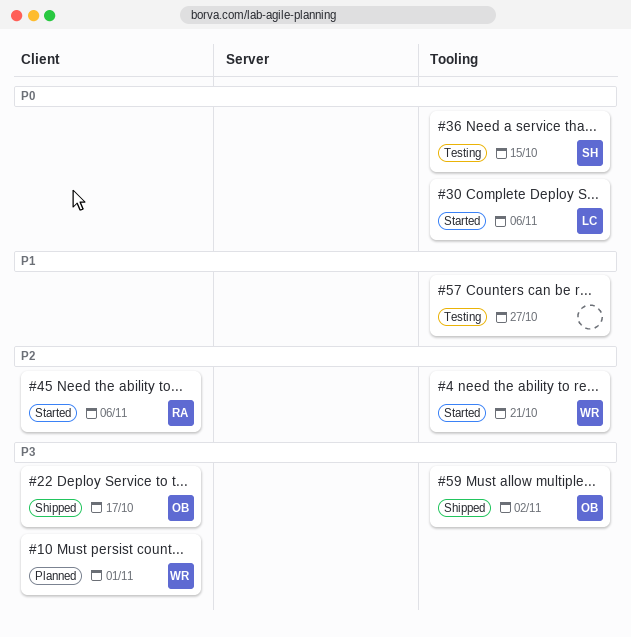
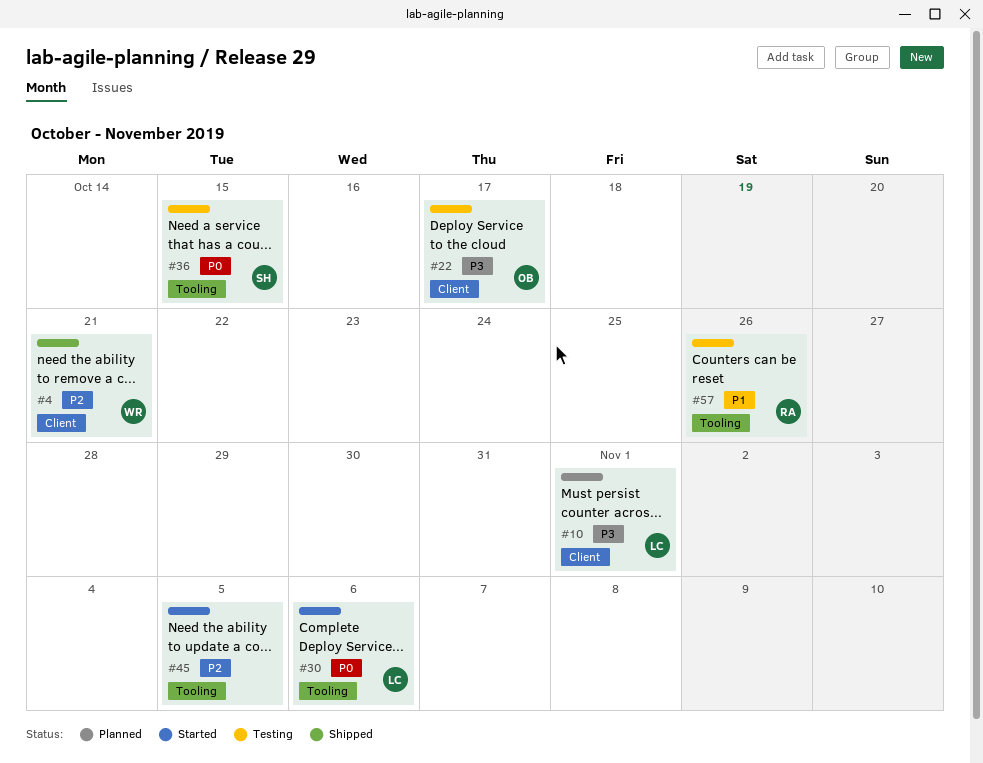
#4, status: Started -> Shipped
#4, label: Tooling -> Client
#10, owner: WR -> LC
#22, status: Shipped -> Testing
#45, owner: RA -> none
#45, label: Client -> Tooling
#45, due: Nov 6 -> Nov 5
#57, owner: none -> RA
#57, due: Oct 27 -> Oct 26
#59: present -> none

